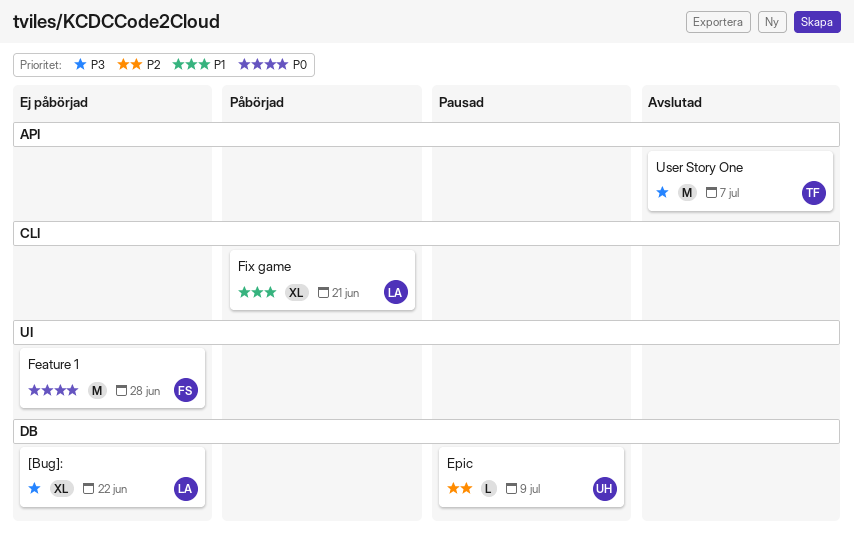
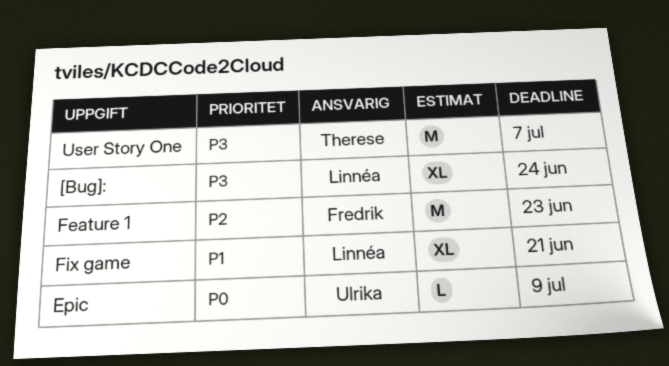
[Bug]:, due: Jun 22 -> Jun 24
Epic, priority: P2 -> P0
Feature 1, priority: P0 -> P2
Feature 1, due: Jun 28 -> Jun 23

